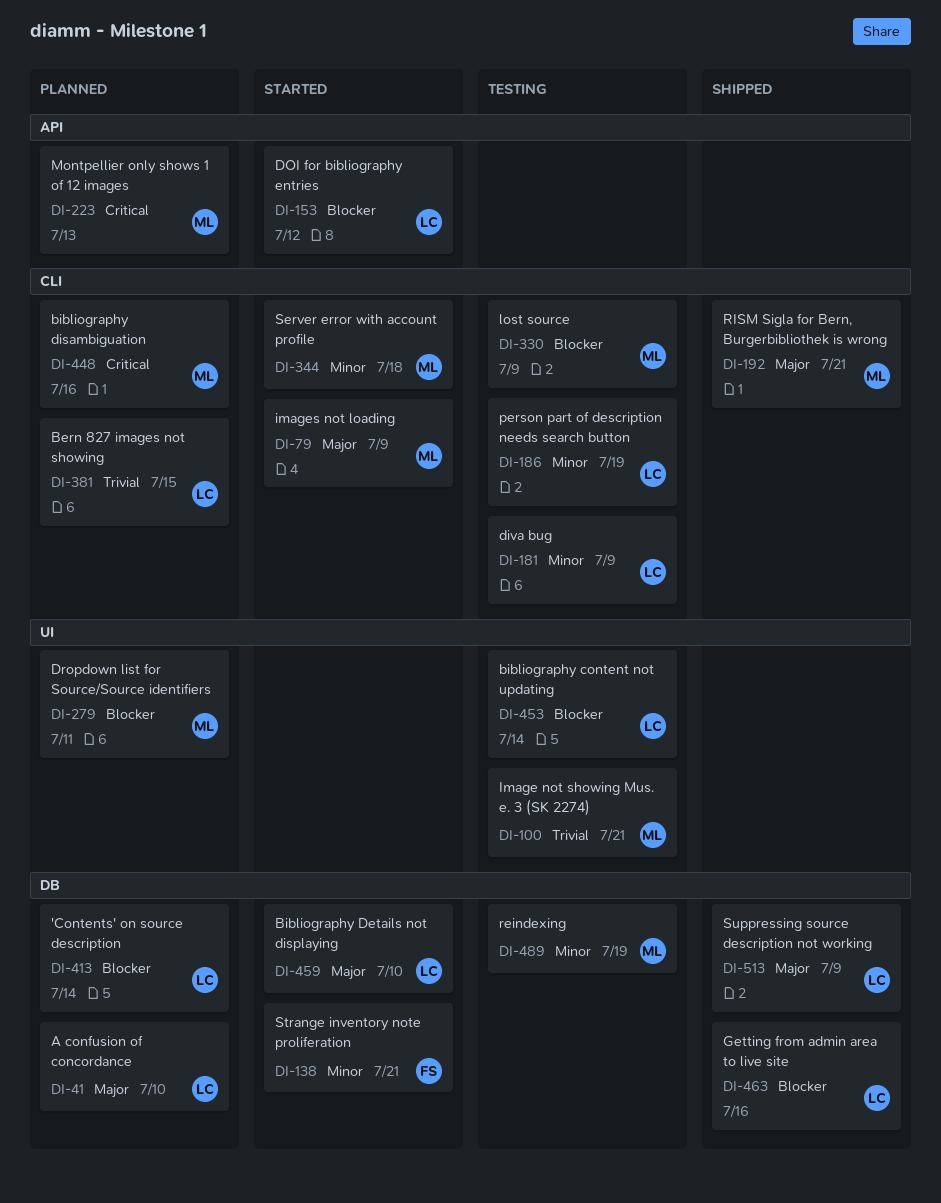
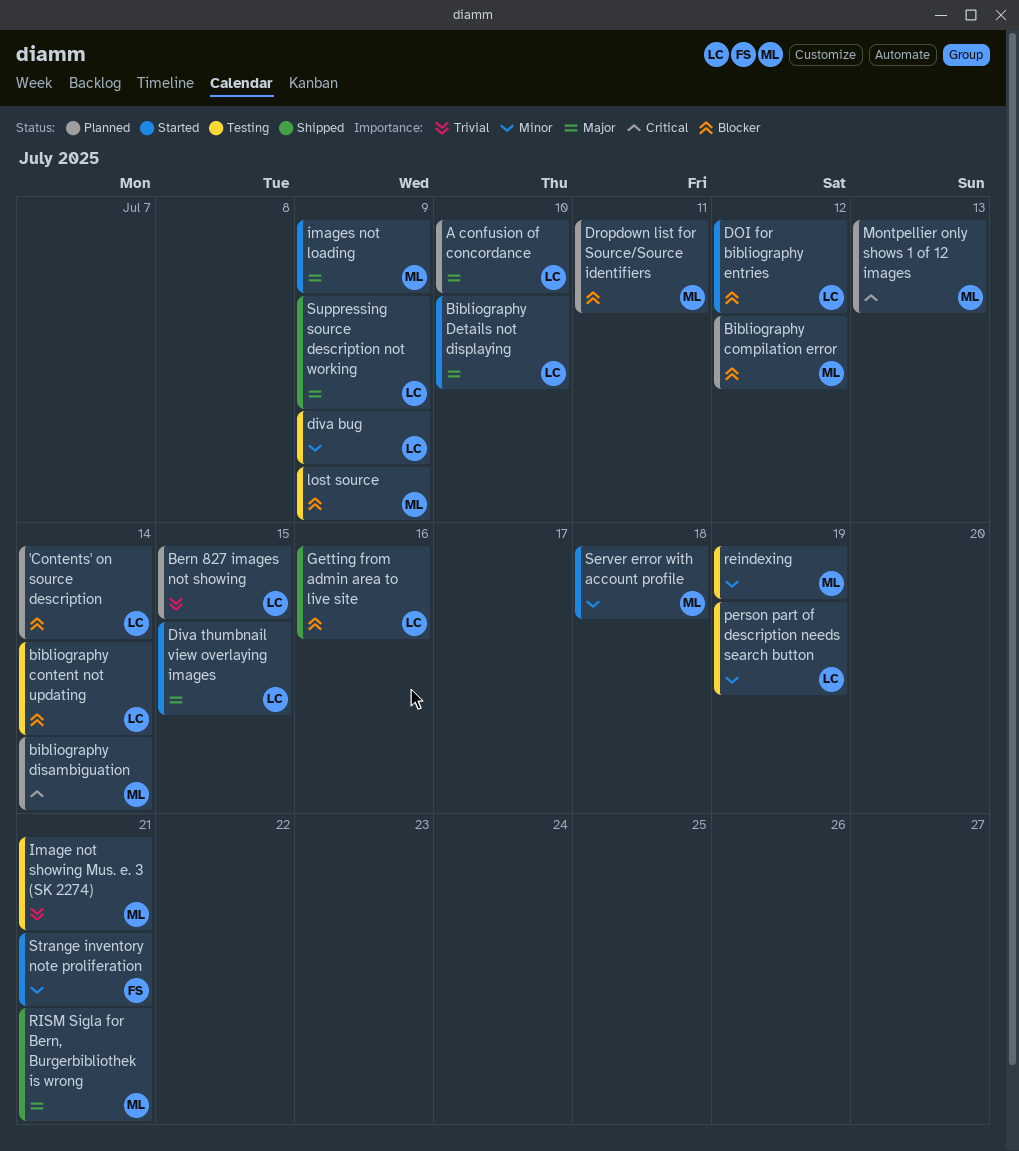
Bibliography compilation error: none -> present
bibliography disambiguation, due: Jul 16 -> Jul 14
Diva thumbnail view overlaying images: none -> present

